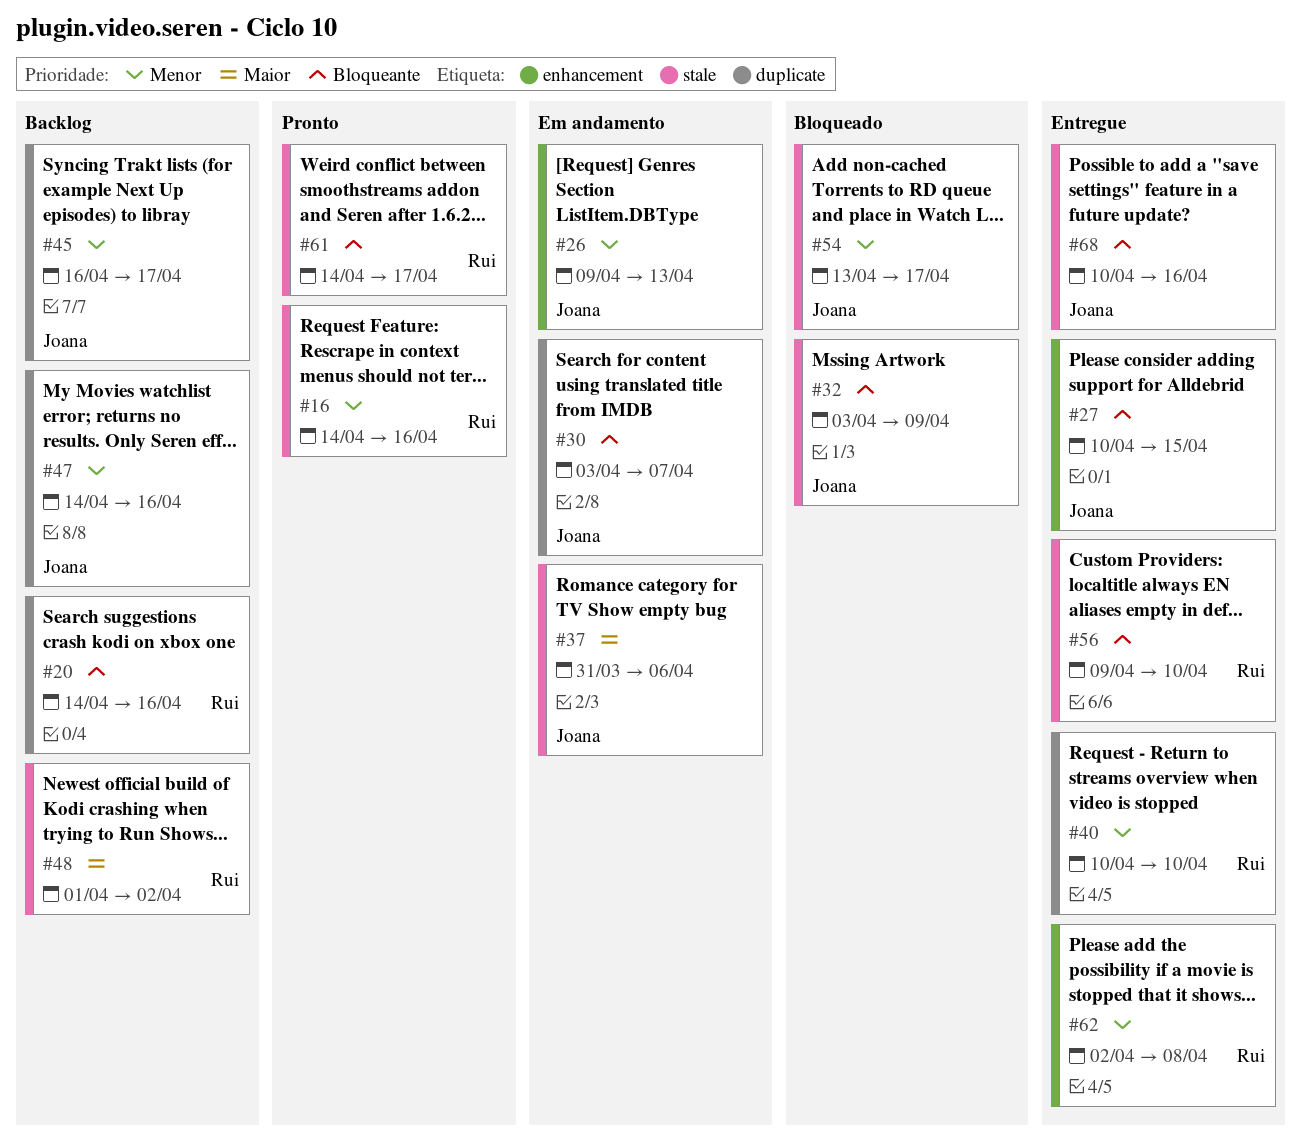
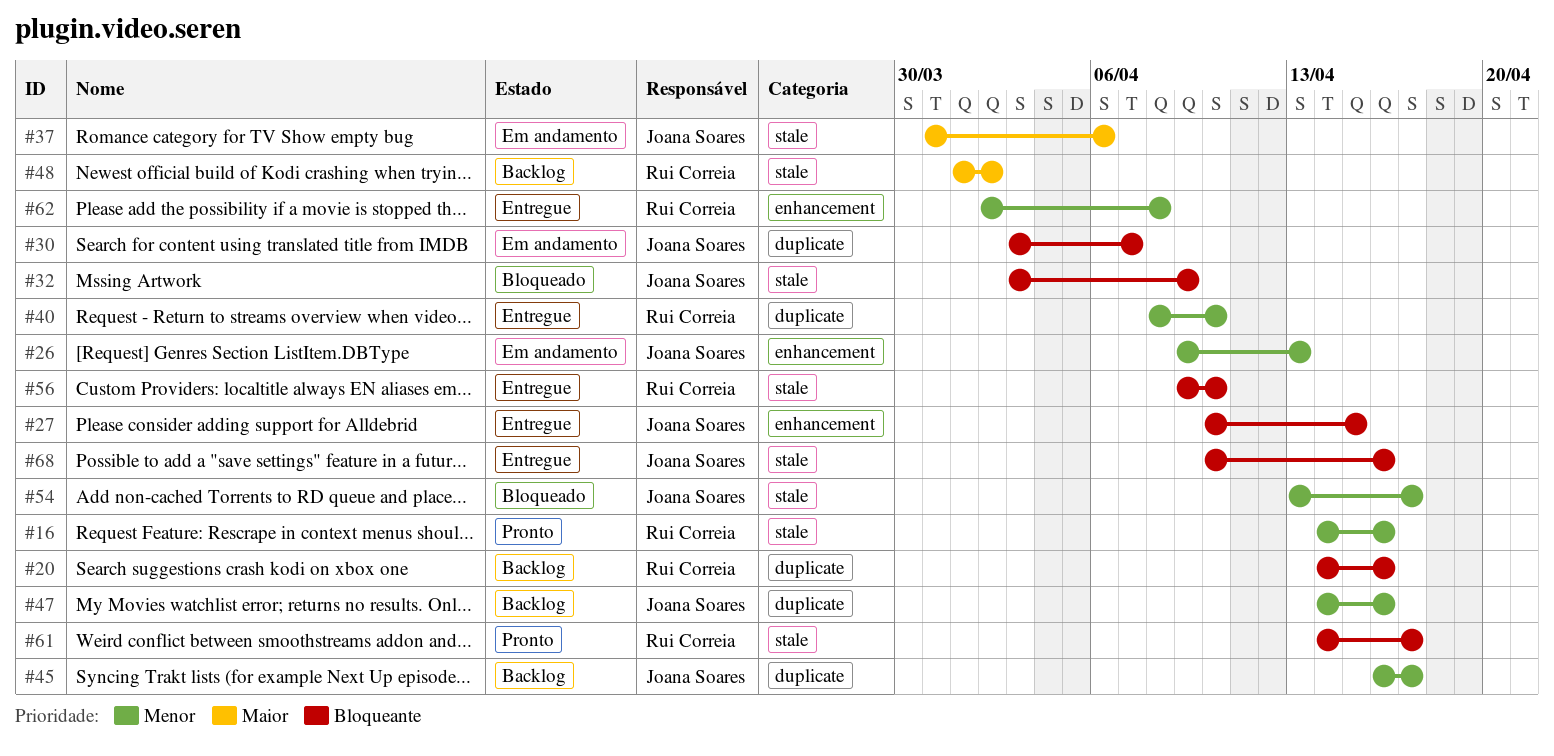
#40, start: Apr 10 -> Apr 8

